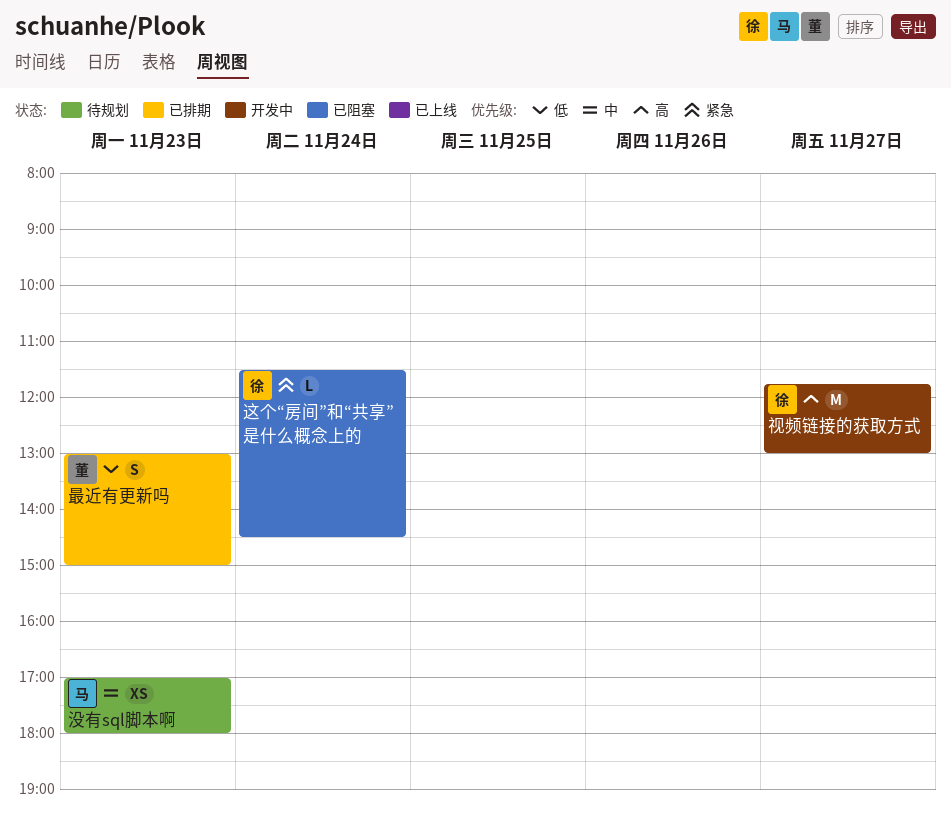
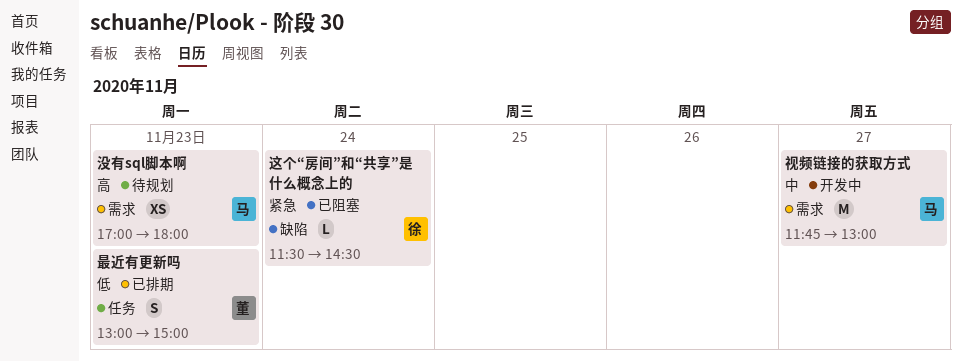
没有sql脚本啊, priority: 中 -> 高
视频链接的获取方式, owner: 徐 -> 马
视频链接的获取方式, priority: 高 -> 中

